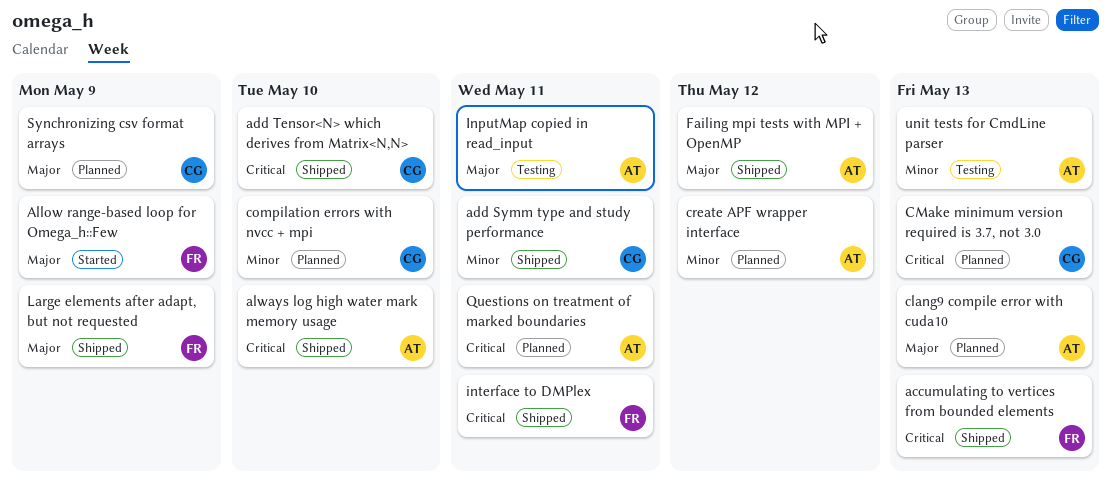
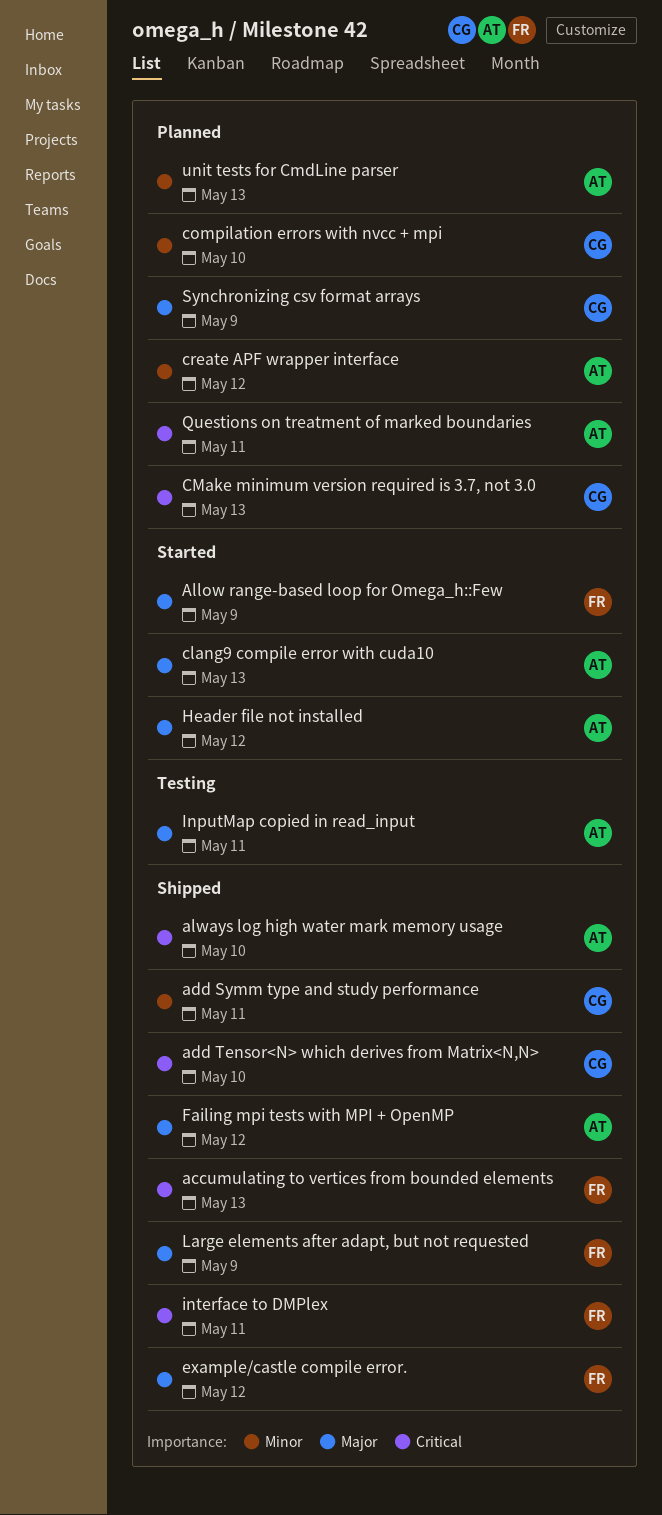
clang9 compile error with cuda10, status: Planned -> Started
example/castle compile error.: none -> present
Header file not installed: none -> present
unit tests for CmdLine parser, status: Testing -> Planned

